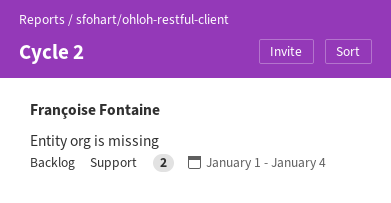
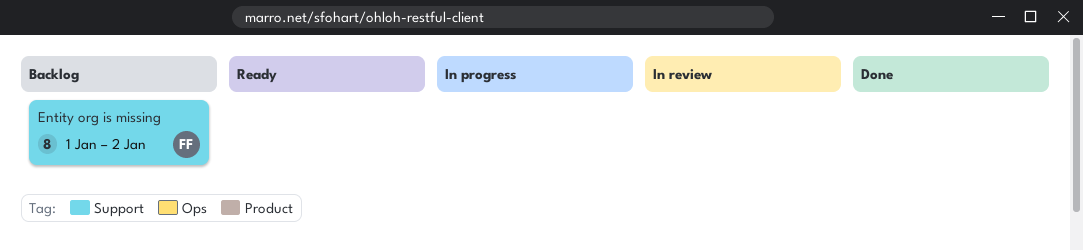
Entity org is missing, estimate: 2 -> 8
Entity org is missing, due: Jan 4 -> Jan 2

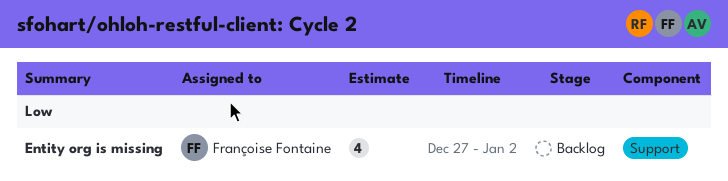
Entity org is missing, estimate: 8 -> 4
Entity org is missing, start: Jan 1 -> Dec 27

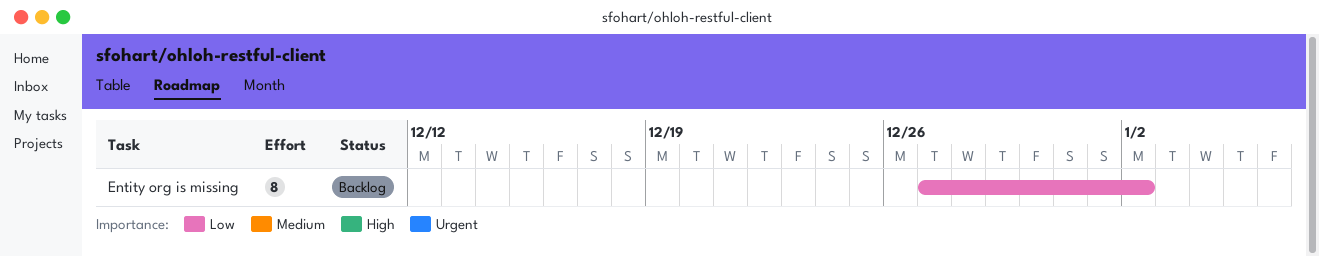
Entity org is missing, estimate: 4 -> 8

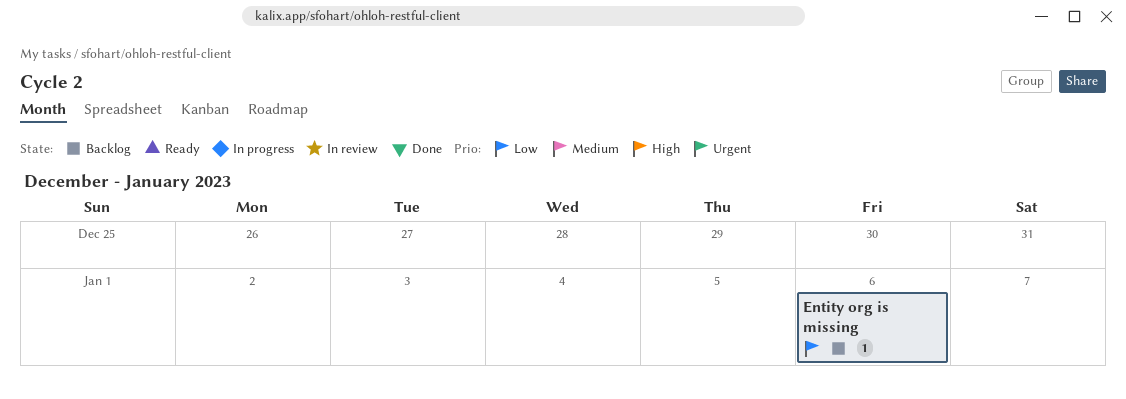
Entity org is missing, estimate: 8 -> 1
Entity org is missing, due: Jan 2 -> Jan 6

